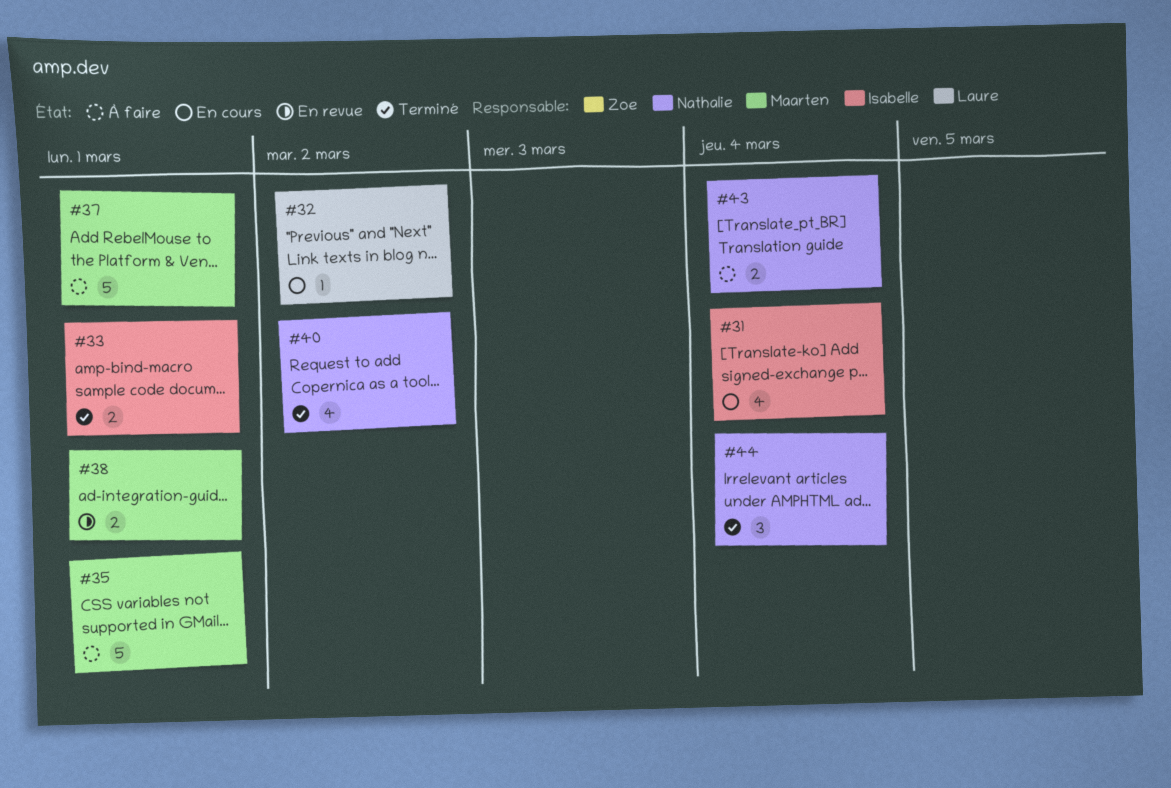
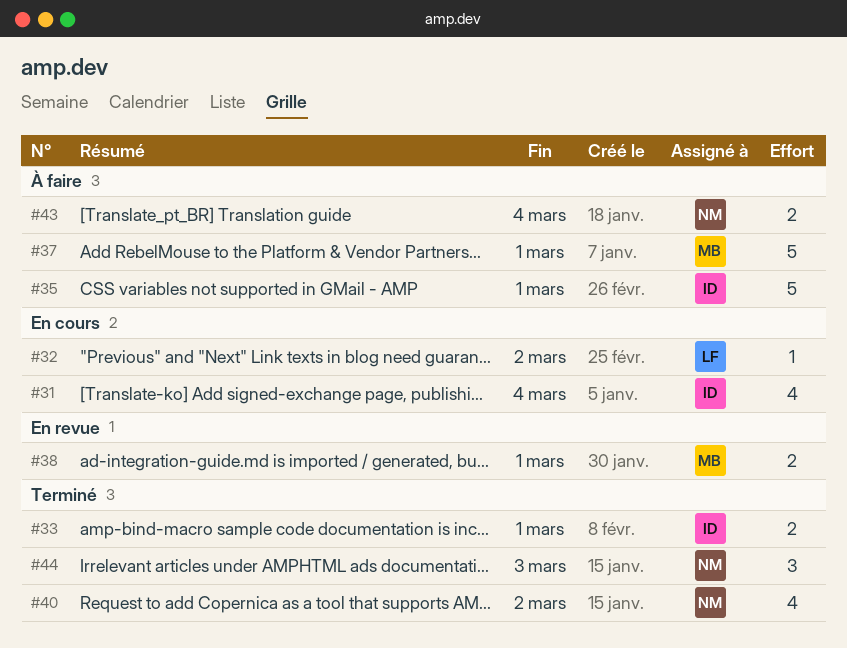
#35, owner: Maarten -> Isabelle
#44, due: Mar 4 -> Mar 3

